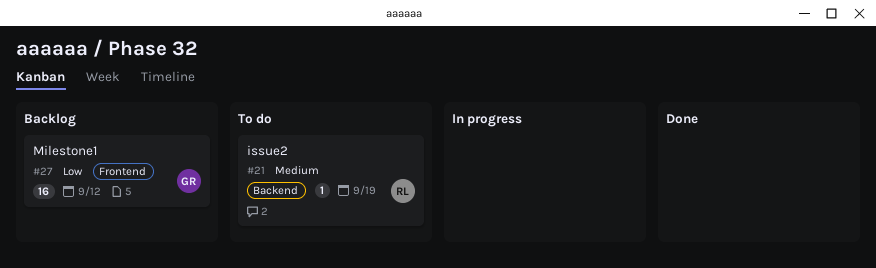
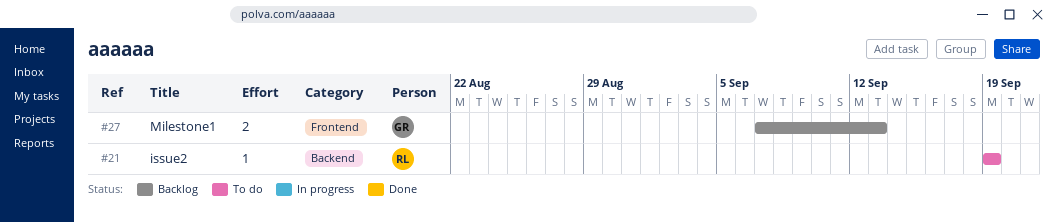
#27, estimate: 16 -> 2
#27, due: Sep 12 -> Sep 13

